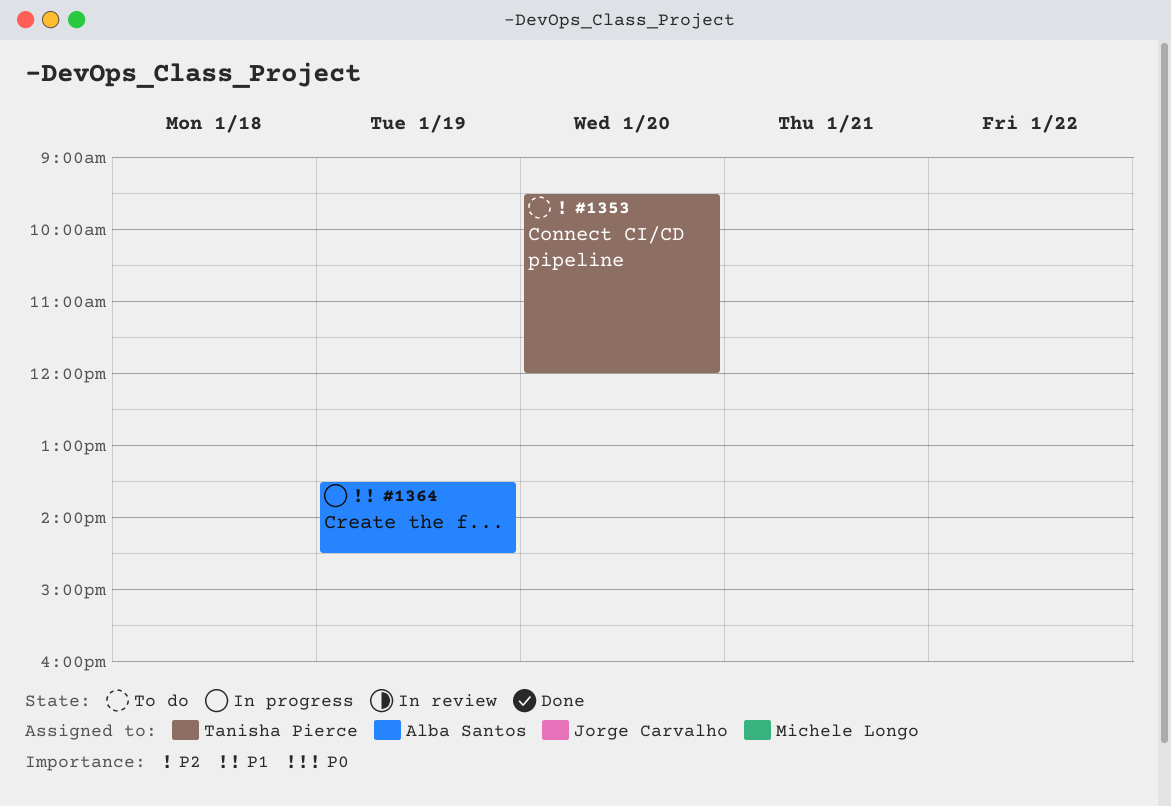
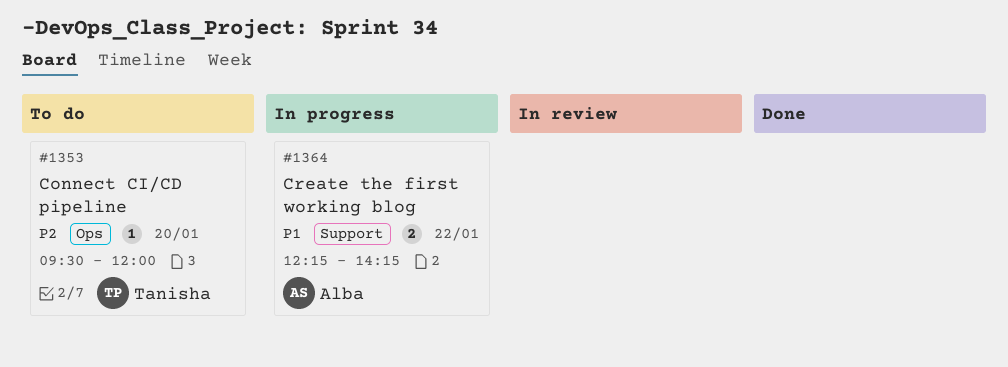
#1364, day: Jan 19 -> Jan 22
#1364, begins: 13:30 -> 12:15
#1364, ends: 14:30 -> 14:15

